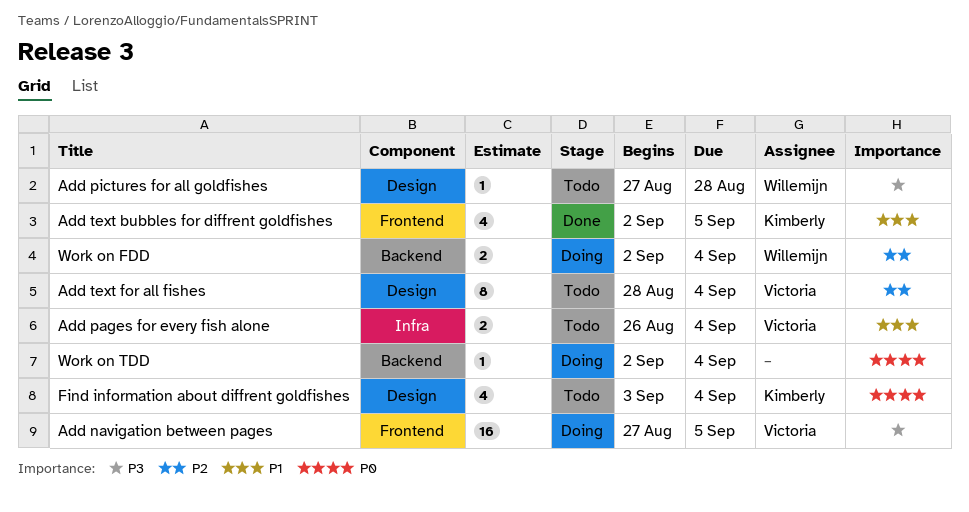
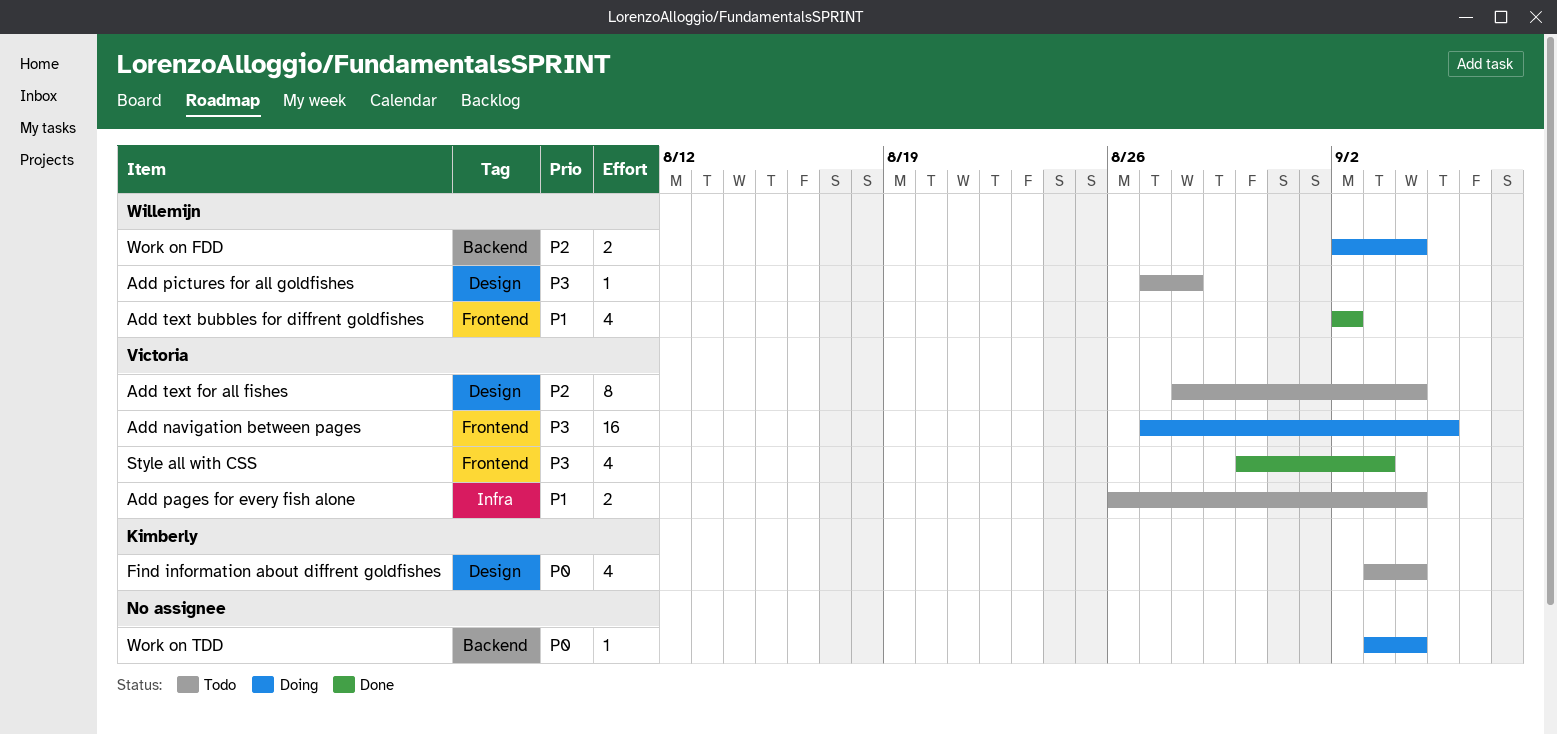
Add text bubbles for diffrent goldfishes, owner: Kimberly -> Willemijn
Add text bubbles for diffrent goldfishes, due: Sep 5 -> Sep 2
Style all with CSS: none -> present
Work on TDD, start: Sep 2 -> Sep 3

